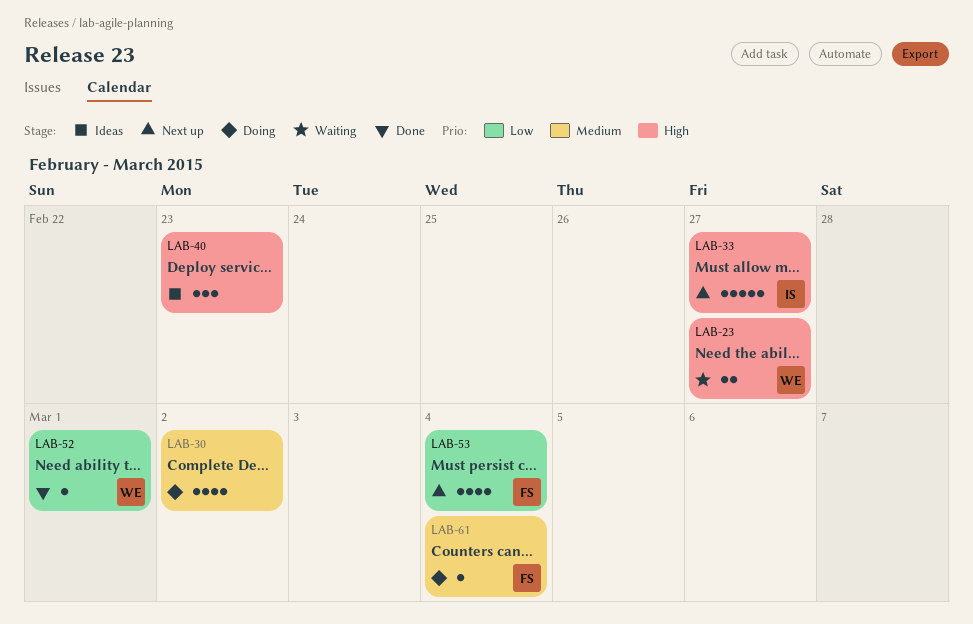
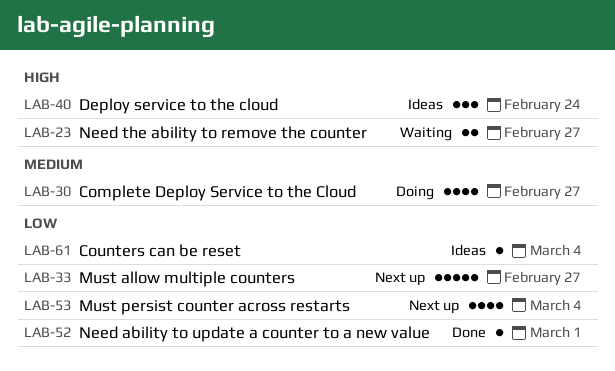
LAB-30, due: Mar 2 -> Feb 27
LAB-33, priority: High -> Low
LAB-40, due: Feb 23 -> Feb 24
LAB-61, status: Doing -> Ideas
LAB-61, priority: Medium -> Low

